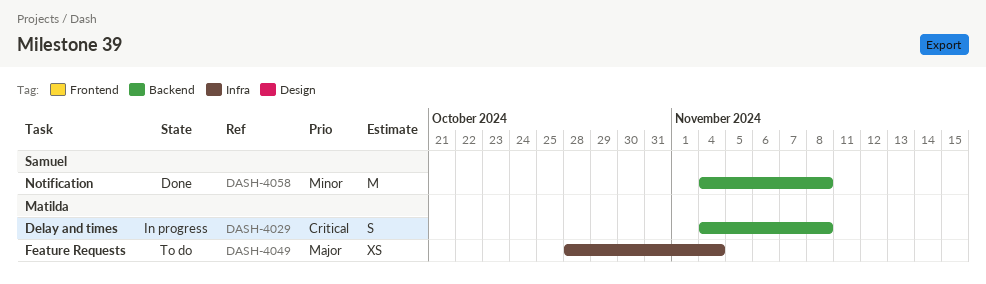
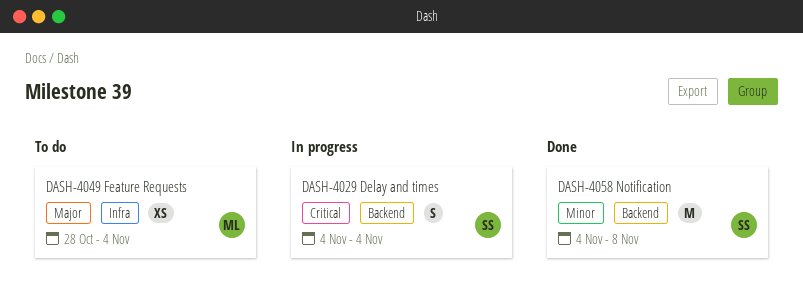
DASH-4029, owner: Matilda -> Samuel
DASH-4029, due: Nov 8 -> Nov 4

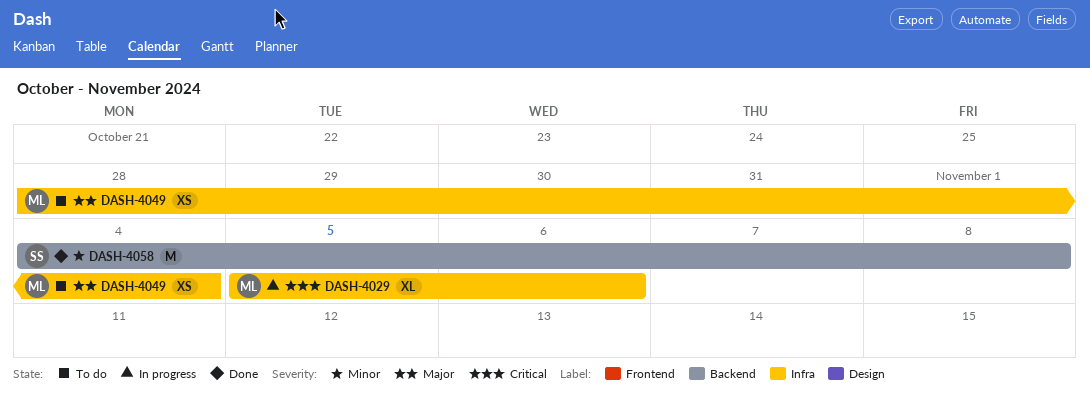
DASH-4029, owner: SS -> ML
DASH-4029, label: Backend -> Infra
DASH-4029, estimate: S -> XL
DASH-4029, start: Nov 4 -> Nov 5
DASH-4029, due: Nov 4 -> Nov 6

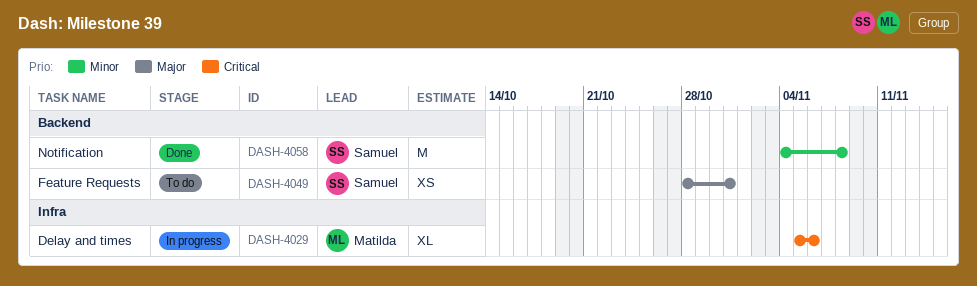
DASH-4049, owner: Matilda -> Samuel
DASH-4049, label: Infra -> Backend
DASH-4049, due: Nov 4 -> Oct 31

